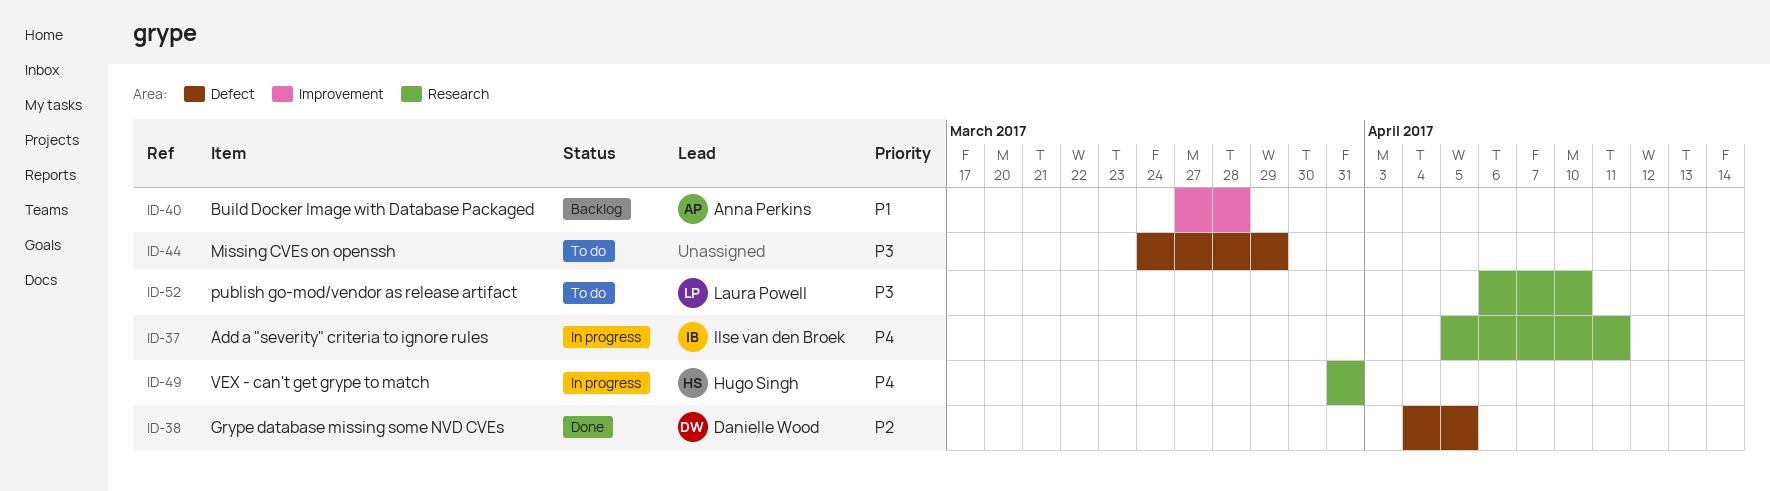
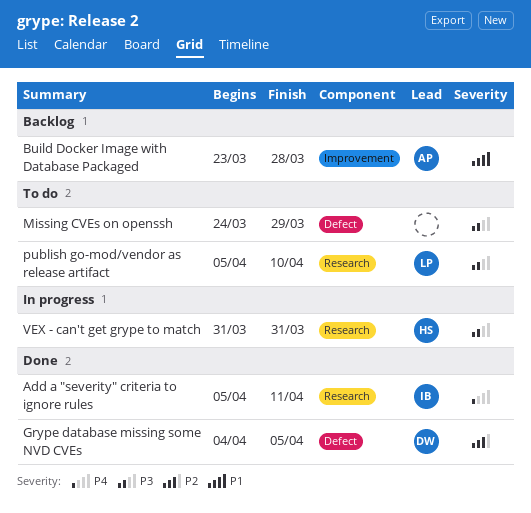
Add a "severity" criteria to ignore rules, status: In progress -> Done
Build Docker Image with Database Packaged, start: Mar 27 -> Mar 23
publish go-mod/vendor as release artifact, start: Apr 6 -> Apr 5
VEX - can't get grype to match, priority: P4 -> P3

